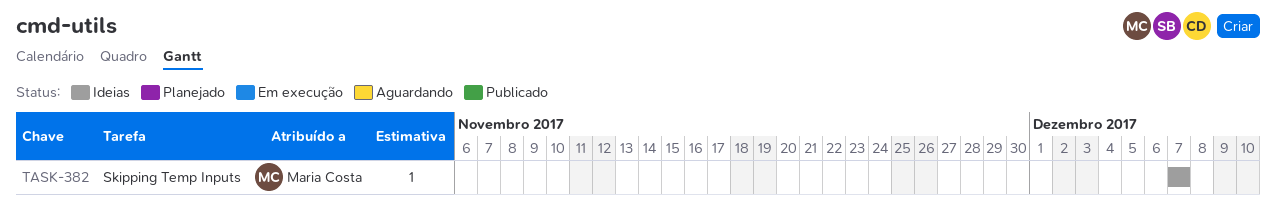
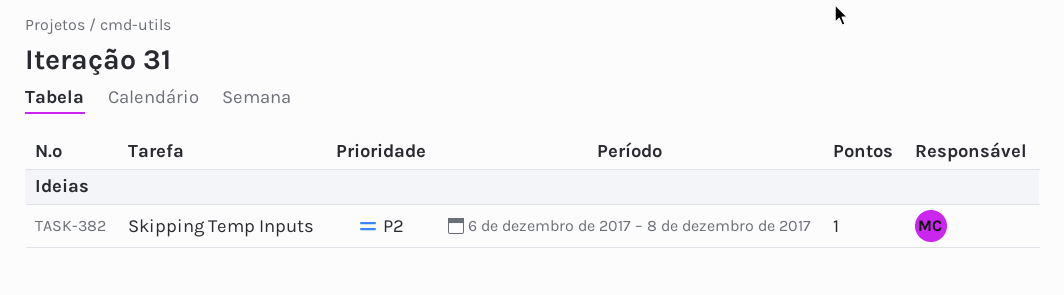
TASK-382, start: Dec 7 -> Dec 6
TASK-382, due: Dec 7 -> Dec 8

